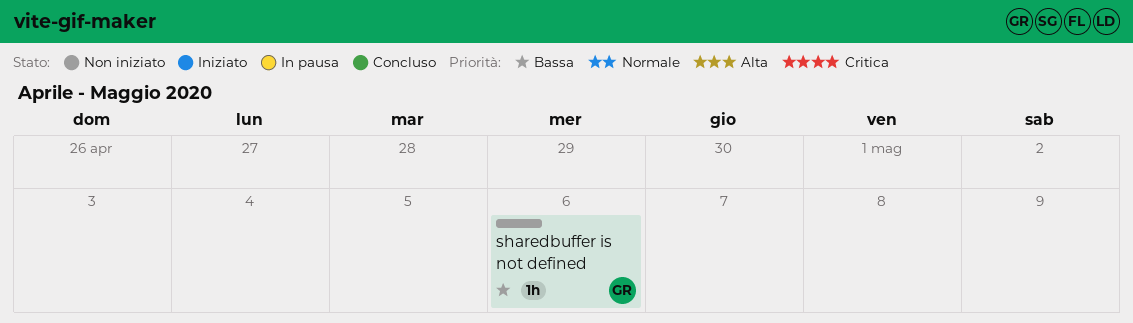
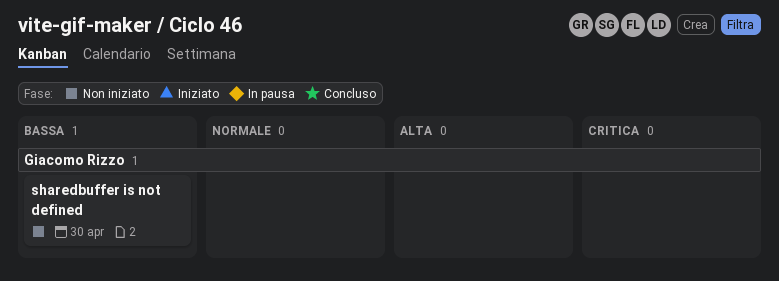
sharedbuffer is not defined, due: May 6 -> Apr 30

